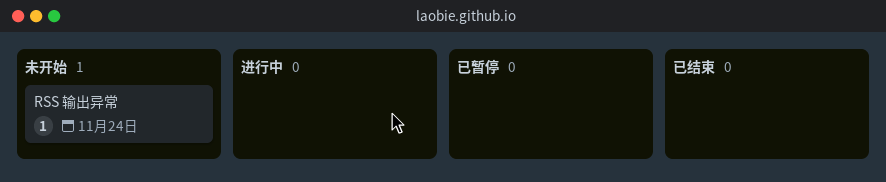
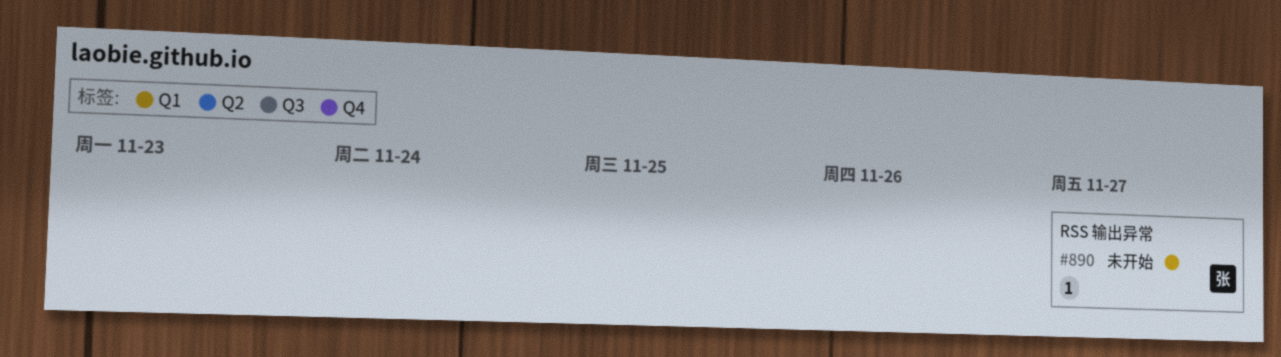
RSS 输出异常, due: Nov 24 -> Nov 27

